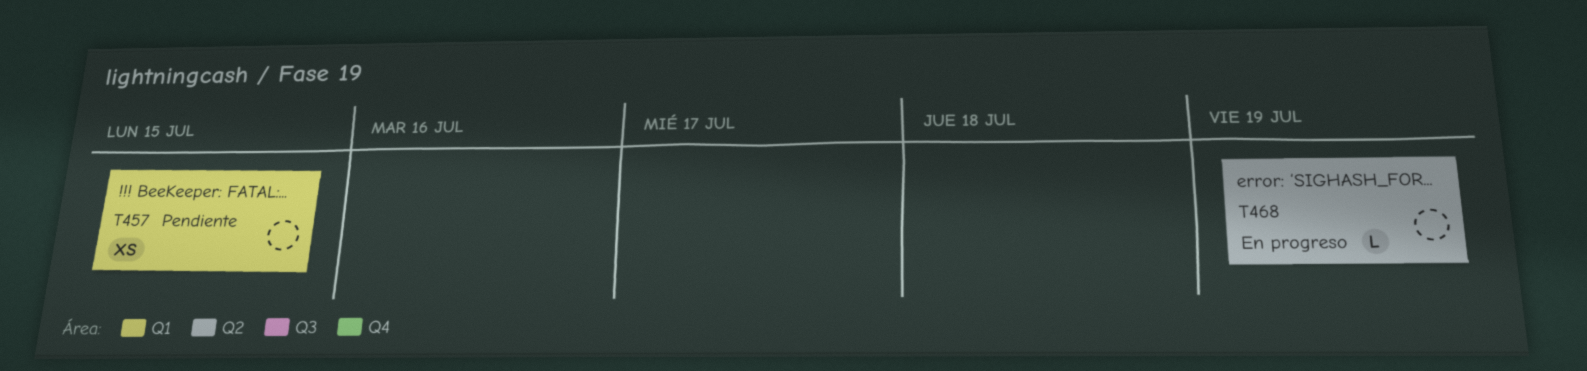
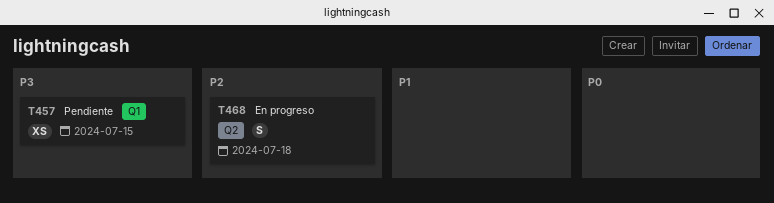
T468, estimate: L -> S
T468, due: Jul 19 -> Jul 18

